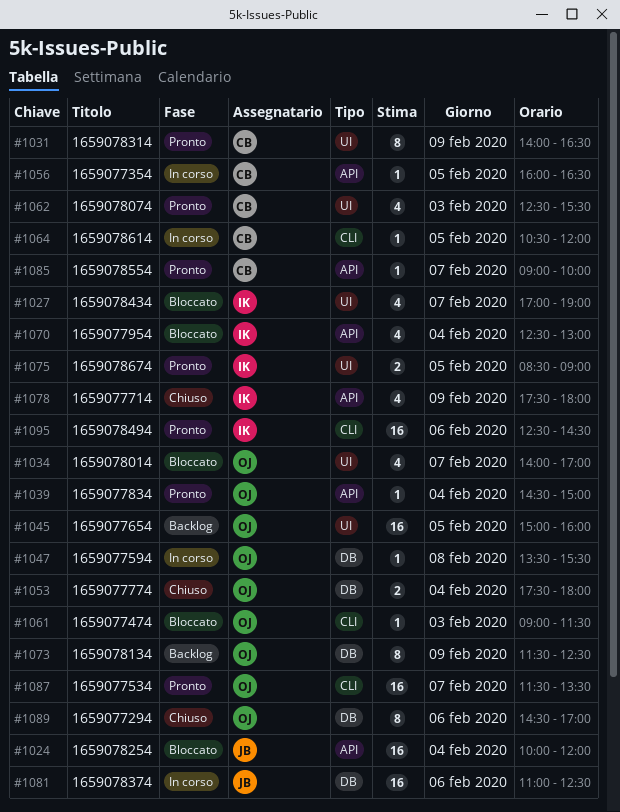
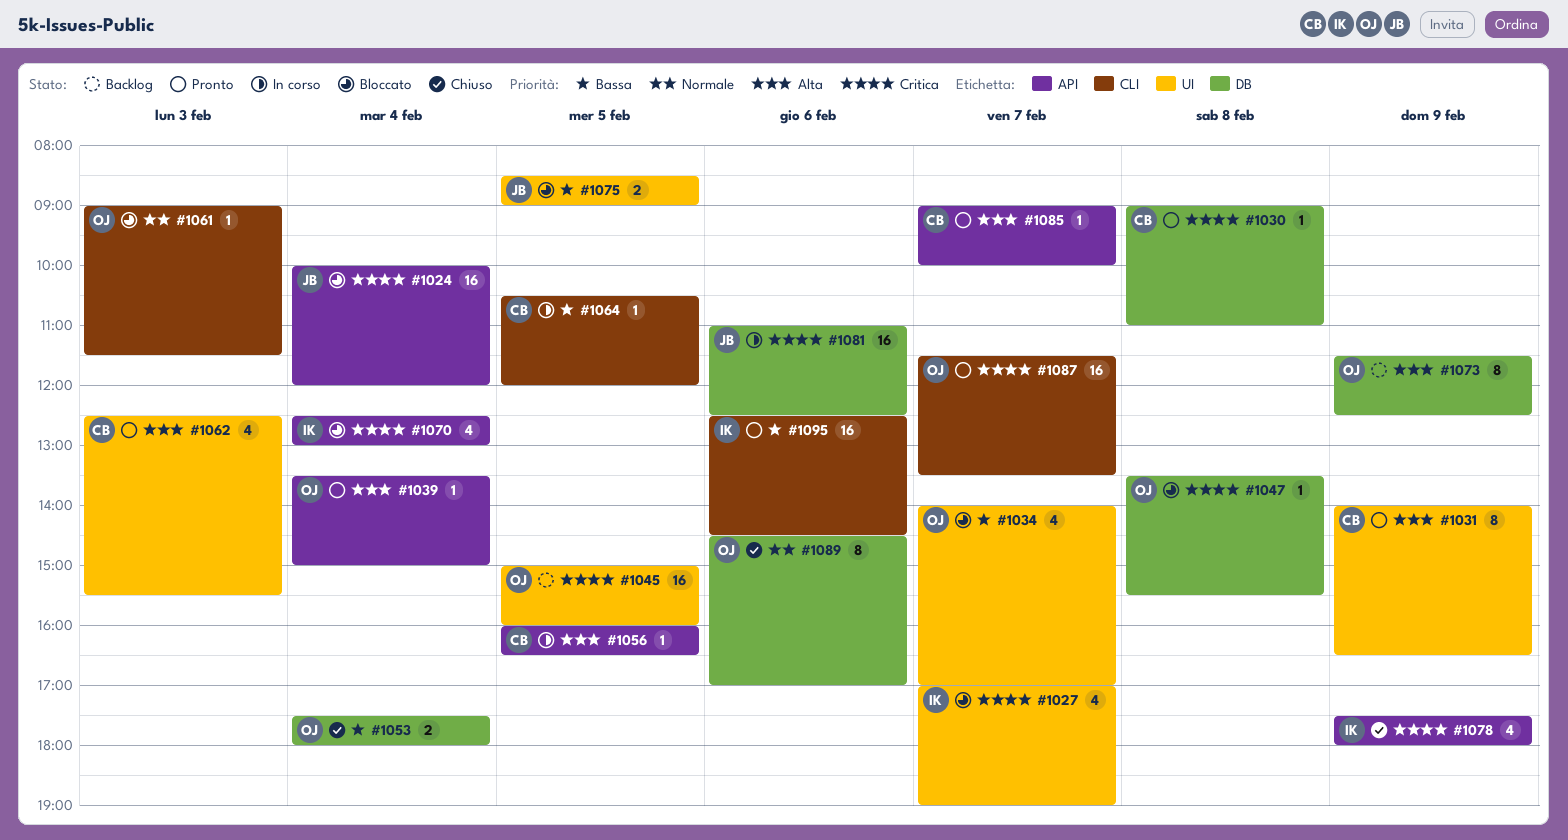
#1030: none -> present
#1039, begins: 14:30 -> 13:30
#1047, status: In corso -> Bloccato
#1075, status: Pronto -> Bloccato
#1075, owner: IK -> JB

